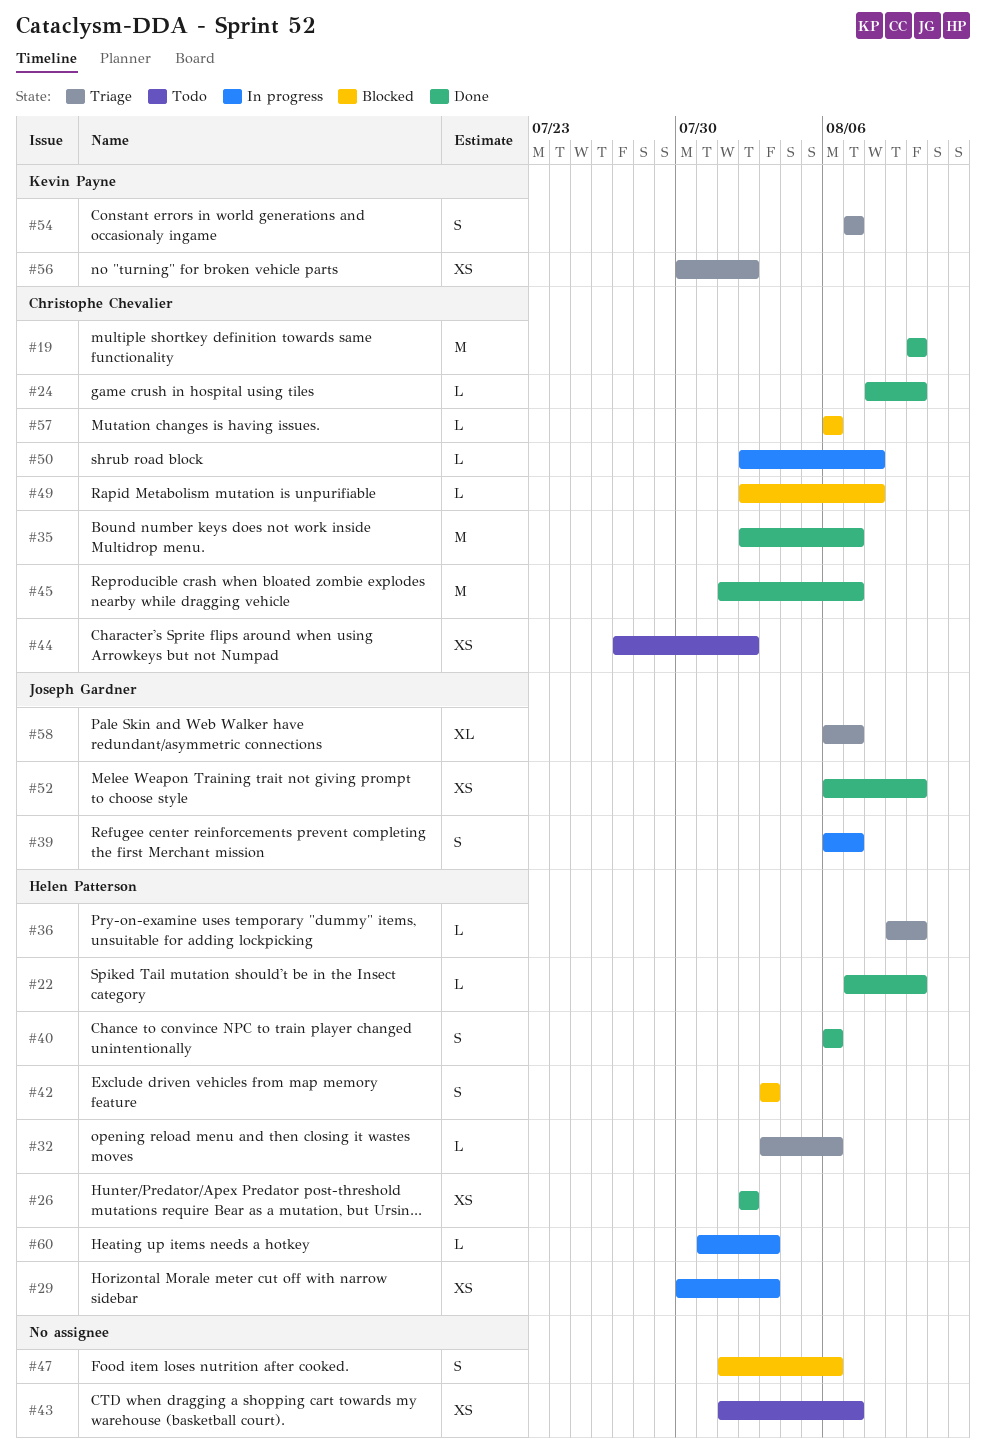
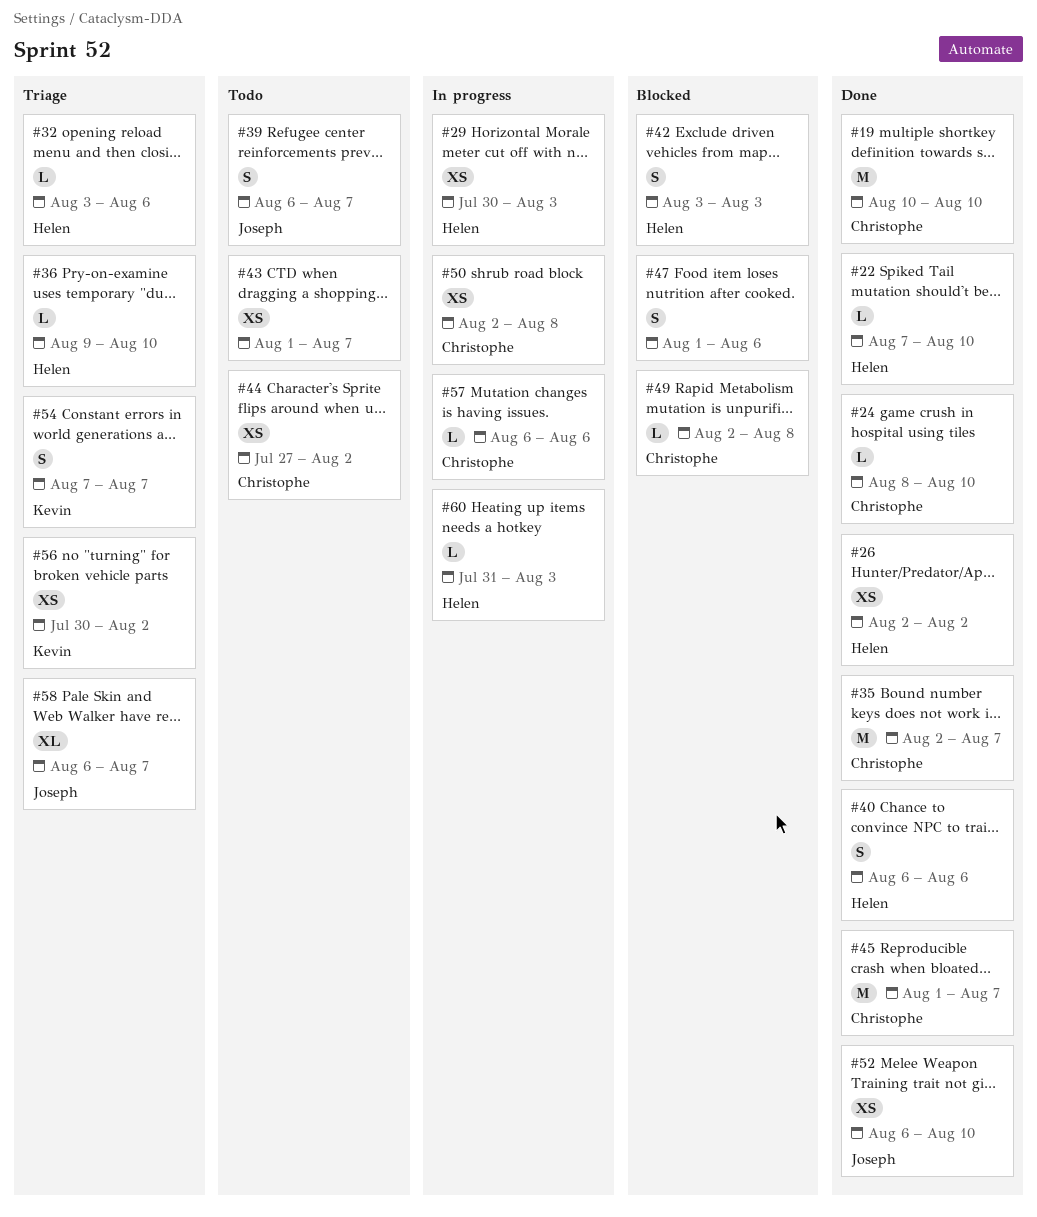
#39, status: In progress -> Todo
#50, estimate: L -> XS
#57, status: Blocked -> In progress

